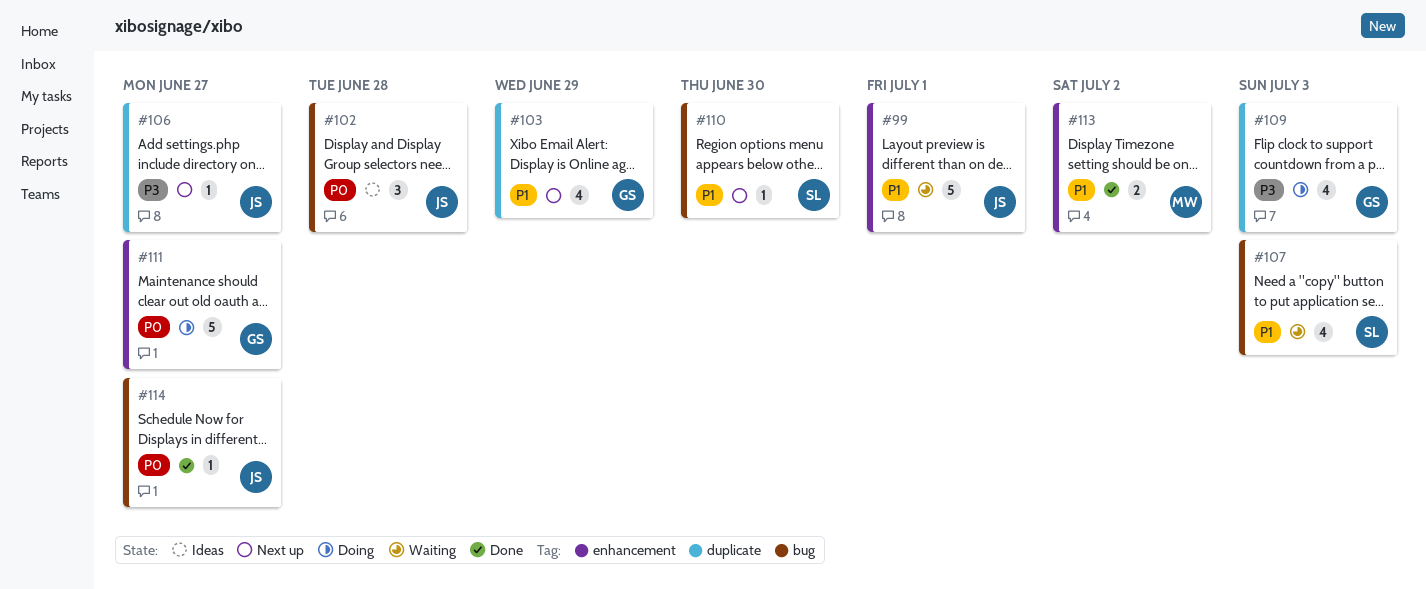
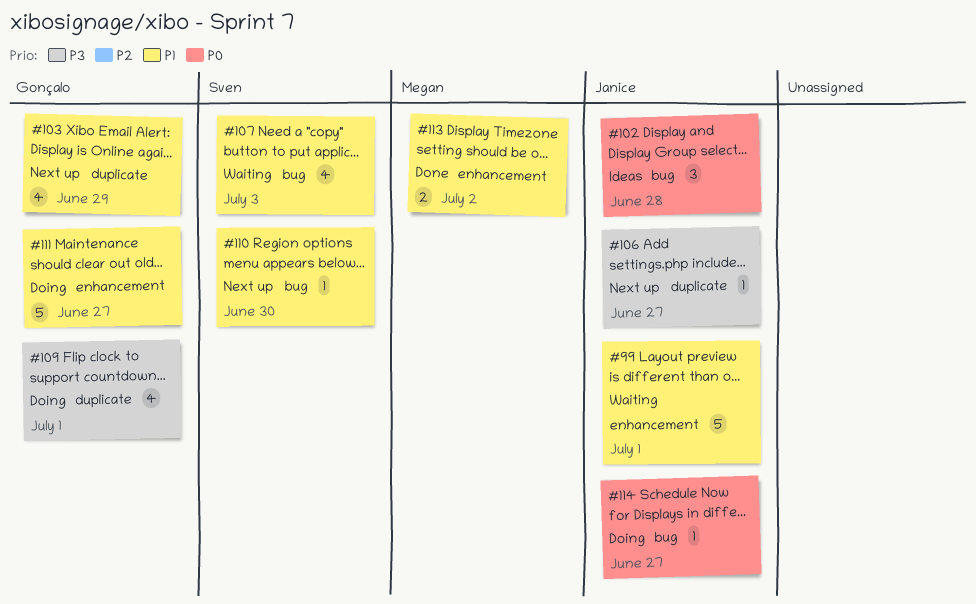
#109, due: Jul 3 -> Jul 1
#111, priority: P0 -> P1
#114, status: Done -> Doing

